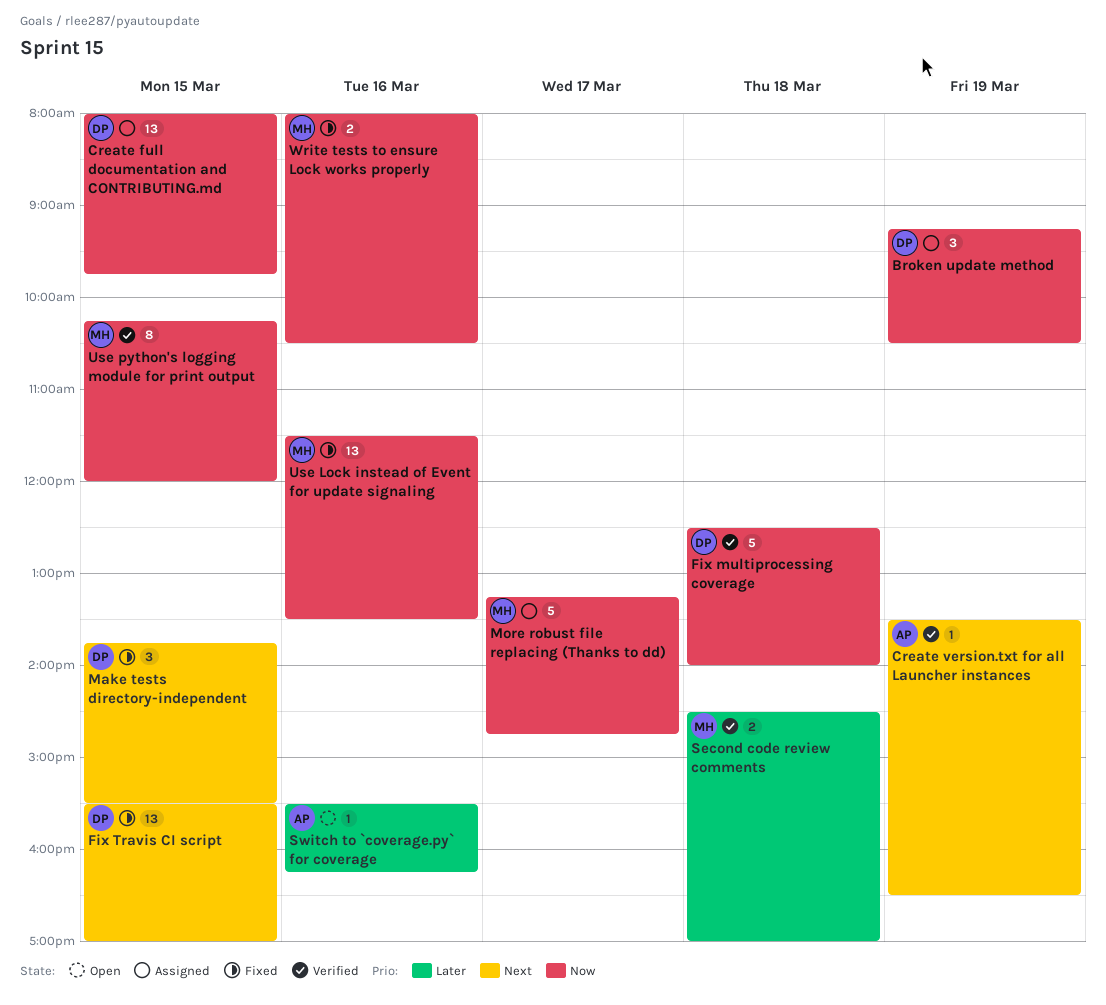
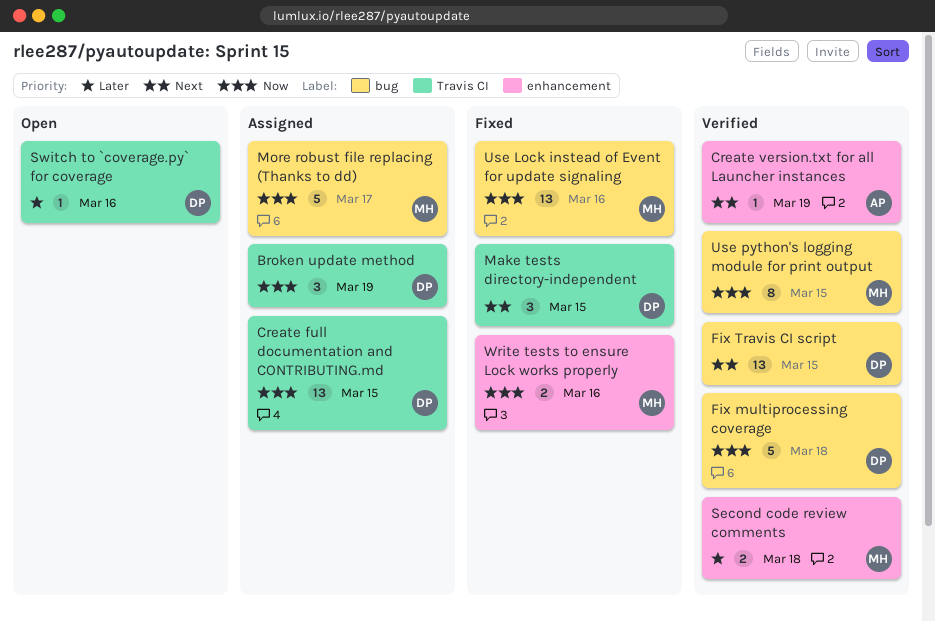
Fix Travis CI script, status: Fixed -> Verified
Switch to `coverage.py` for coverage, owner: AP -> DP

